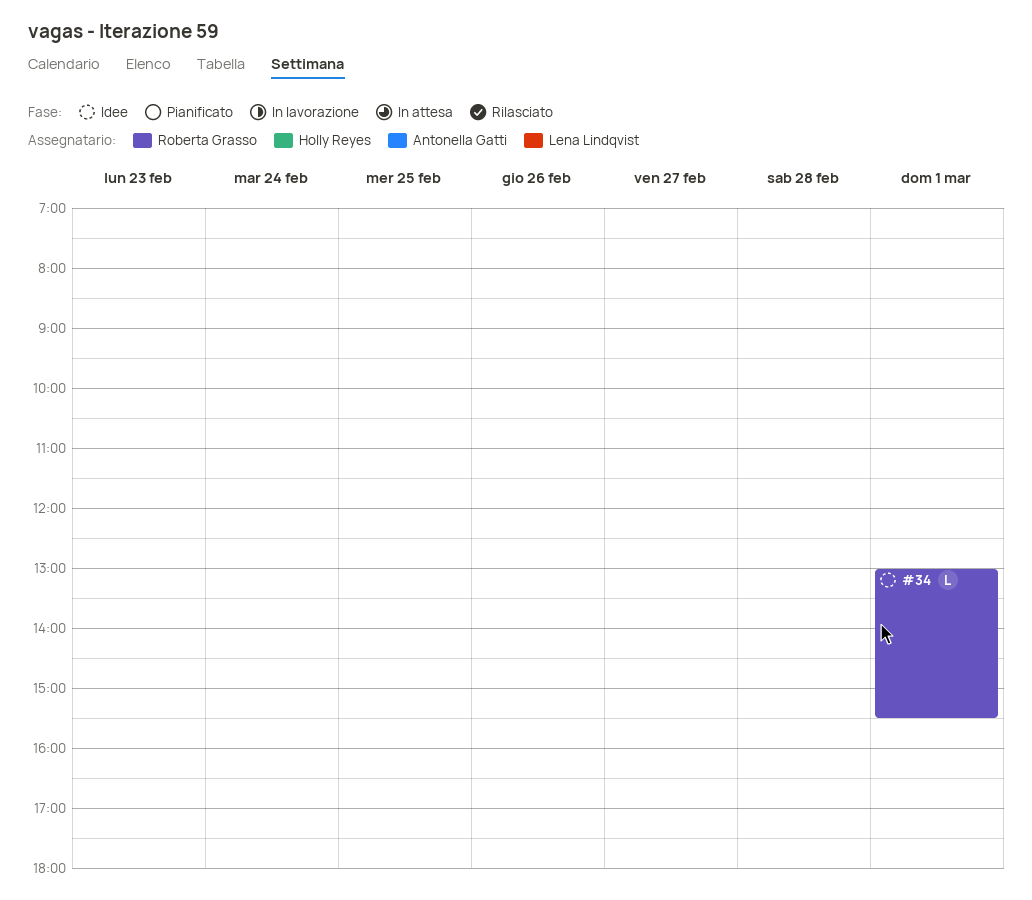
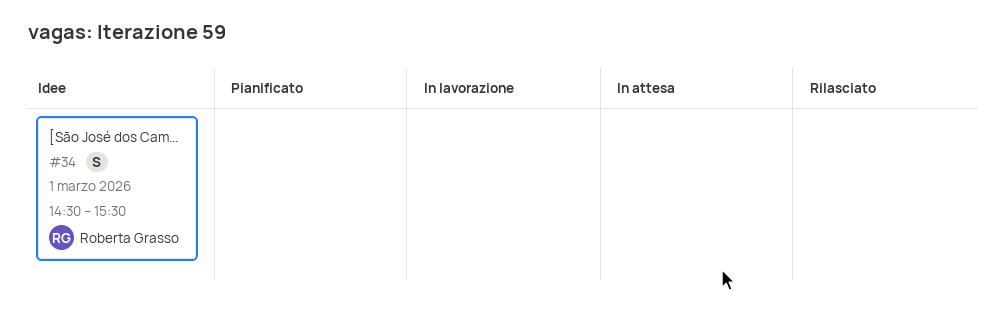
#34, estimate: L -> S
#34, begins: 13:00 -> 14:30

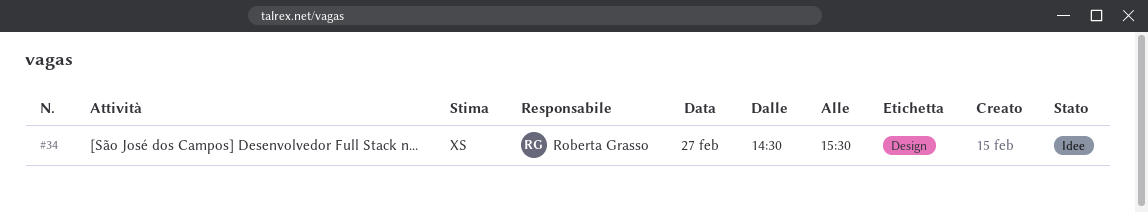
#34, estimate: S -> XS
#34, day: Mar 1 -> Feb 27

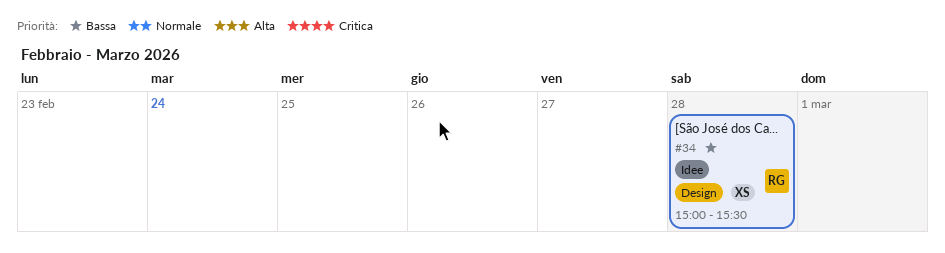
#34, day: Feb 27 -> Feb 28
#34, begins: 14:30 -> 15:00

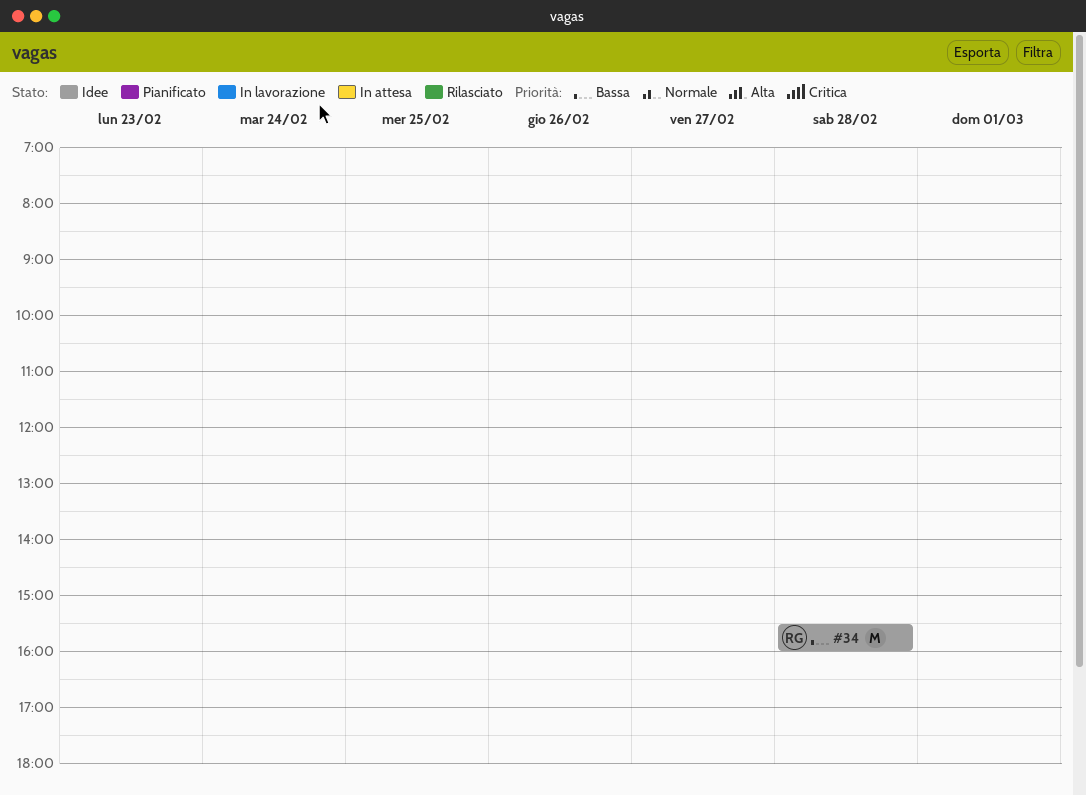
#34, estimate: XS -> M
#34, begins: 15:00 -> 15:30
#34, ends: 15:30 -> 16:00

